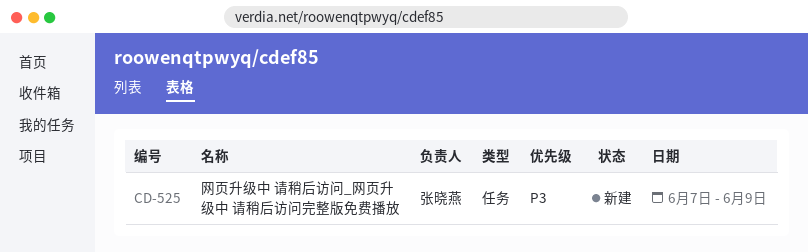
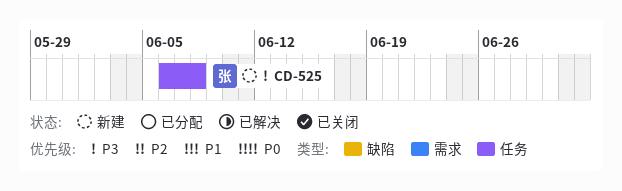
CD-525, start: Jun 7 -> Jun 6
CD-525, due: Jun 9 -> Jun 8

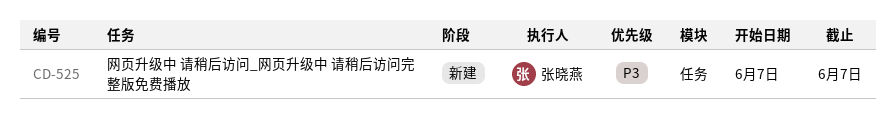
CD-525, start: Jun 6 -> Jun 7
CD-525, due: Jun 8 -> Jun 7

